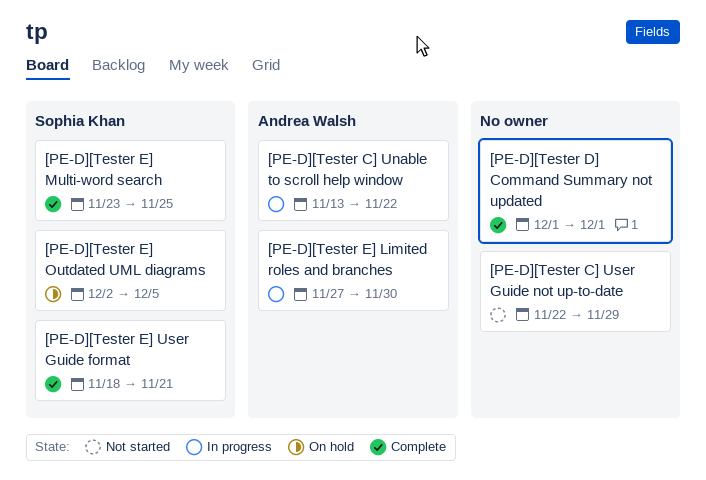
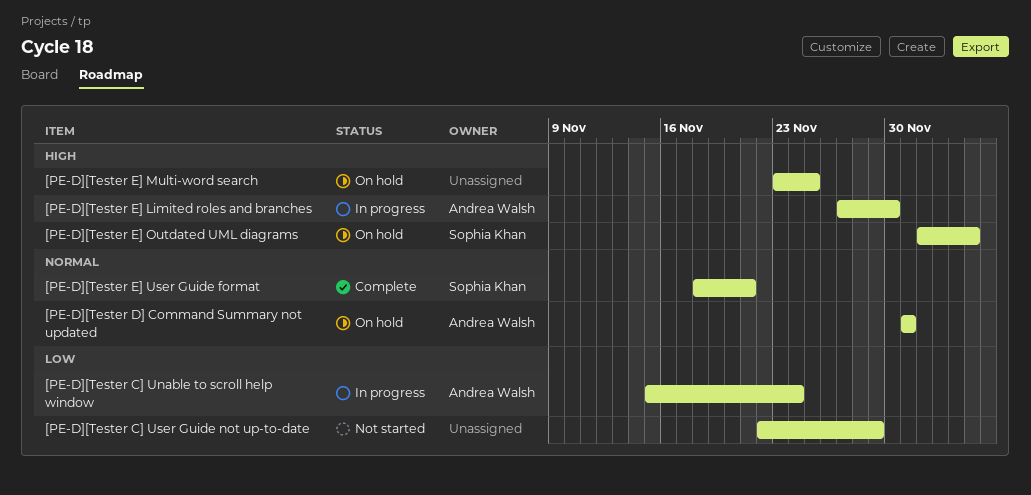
[PE-D][Tester C] Unable to scroll help window, start: Nov 13 -> Nov 15
[PE-D][Tester C] Unable to scroll help window, due: Nov 22 -> Nov 24
[PE-D][Tester D] Command Summary not updated, status: Complete -> On hold
[PE-D][Tester D] Command Summary not updated, owner: none -> Andrea Walsh
[PE-D][Tester E] Multi-word search, status: Complete -> On hold
[PE-D][Tester E] Multi-word search, owner: Sophia Khan -> none

